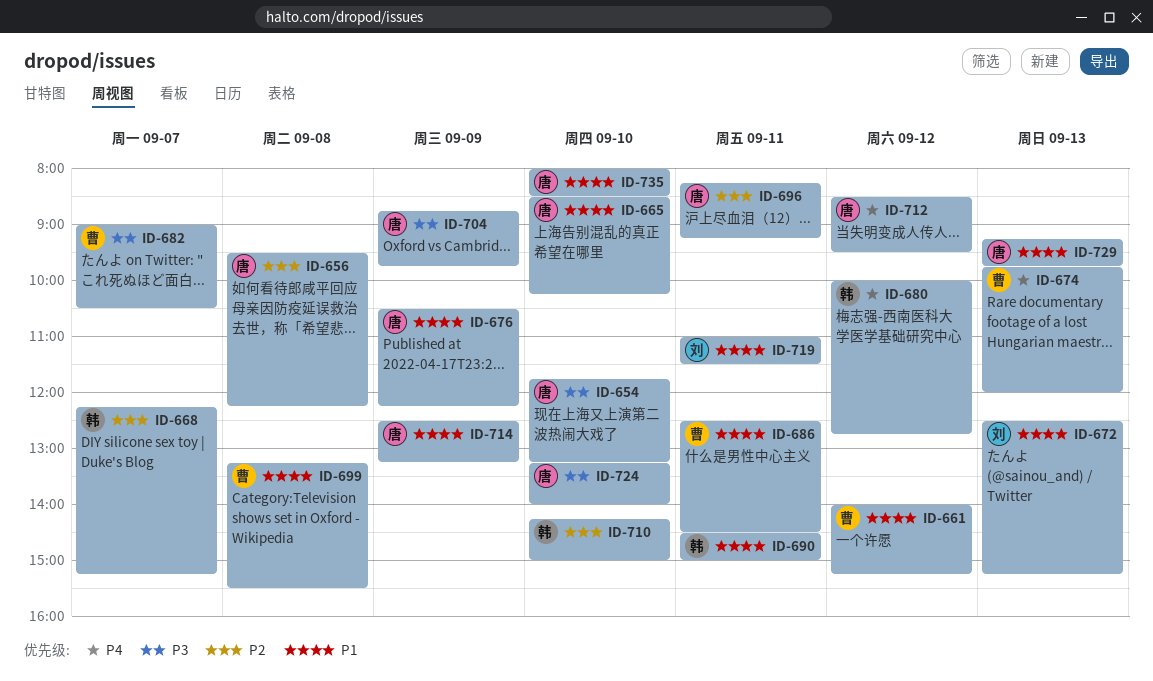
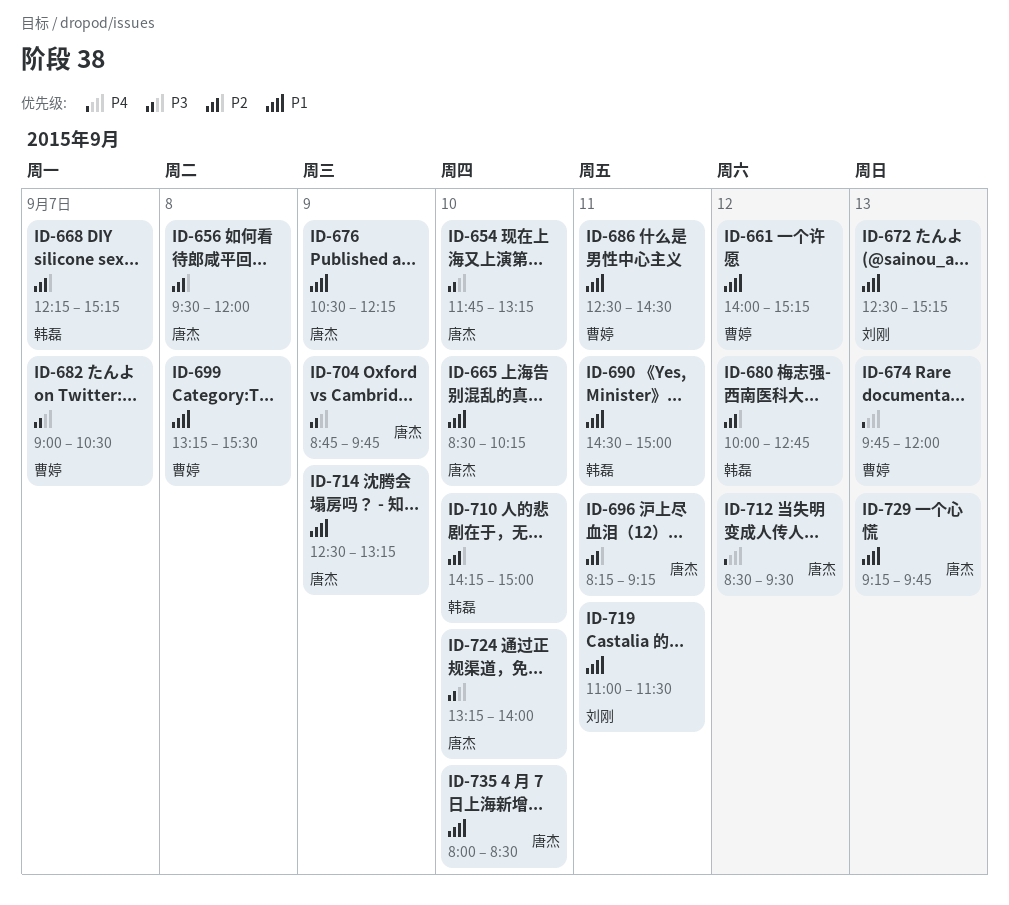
ID-656, ends: 12:15 -> 12:00
ID-680, priority: P4 -> P2

